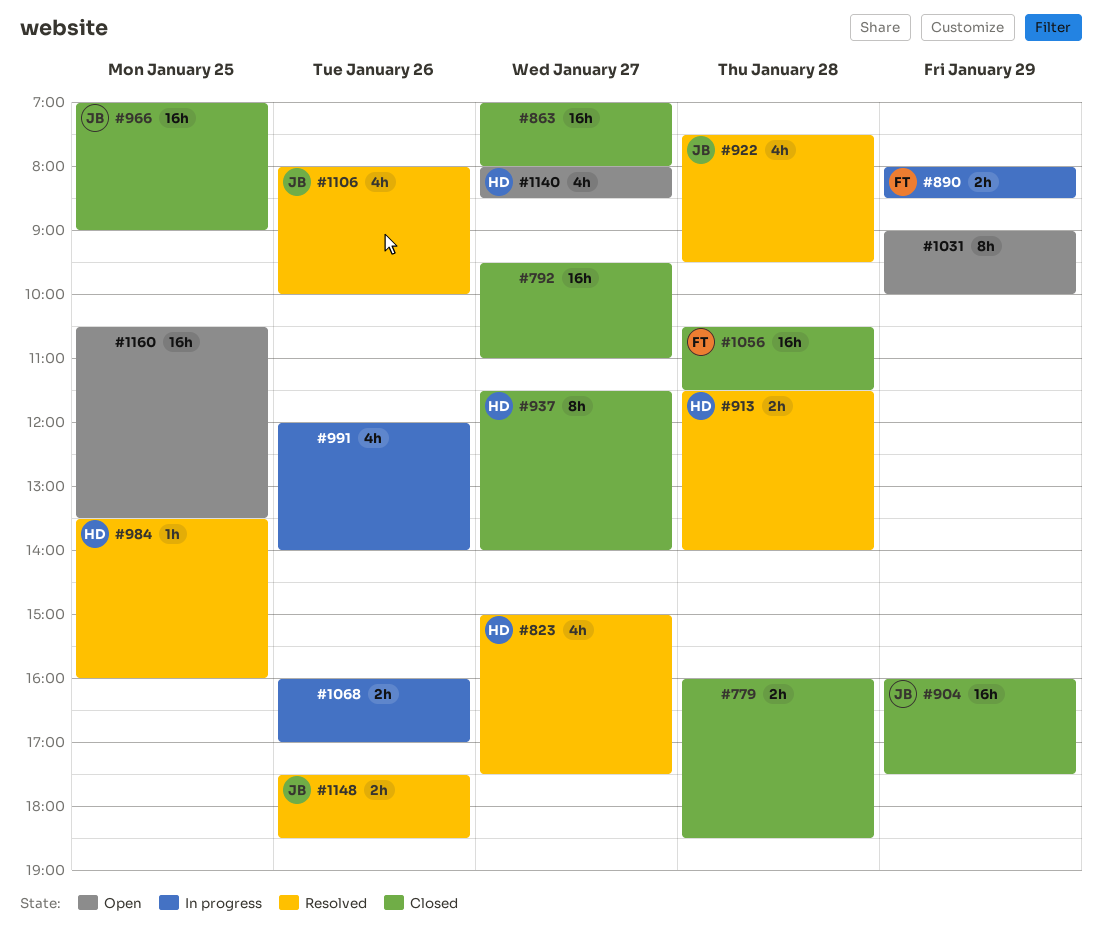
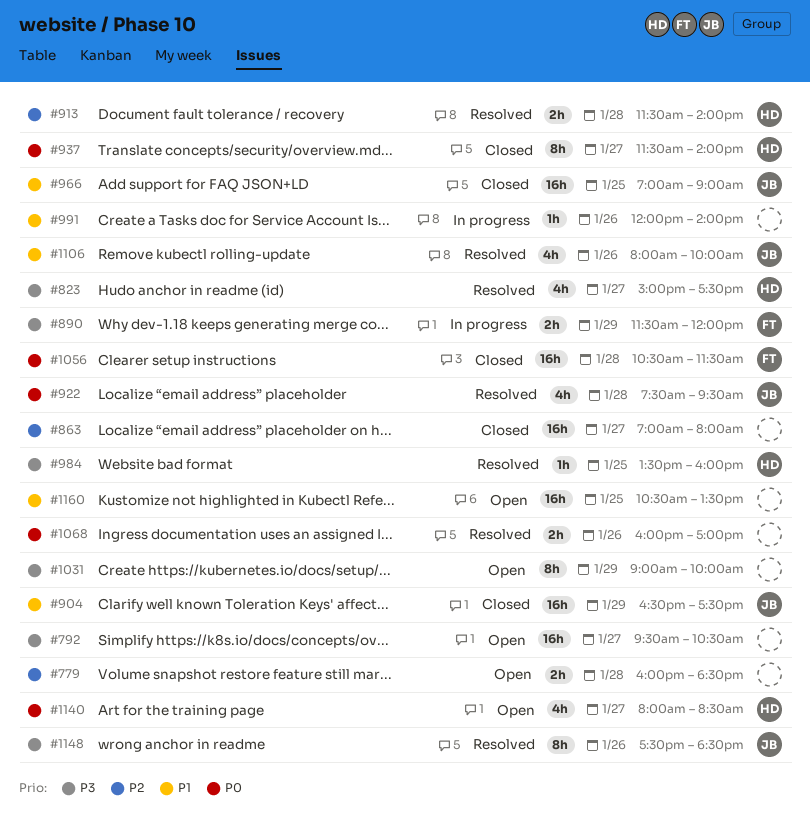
#779, status: Closed -> Open
#792, status: Closed -> Open
#792, ends: 11:00 -> 10:30
#890, begins: 08:00 -> 11:30
#890, ends: 08:30 -> 12:00
#904, begins: 16:00 -> 16:30
#991, estimate: 4h -> 1h
#1068, status: In progress -> Resolved
#1148, estimate: 2h -> 8h

